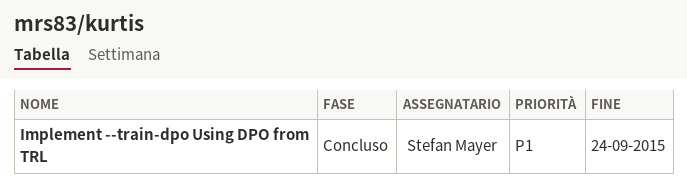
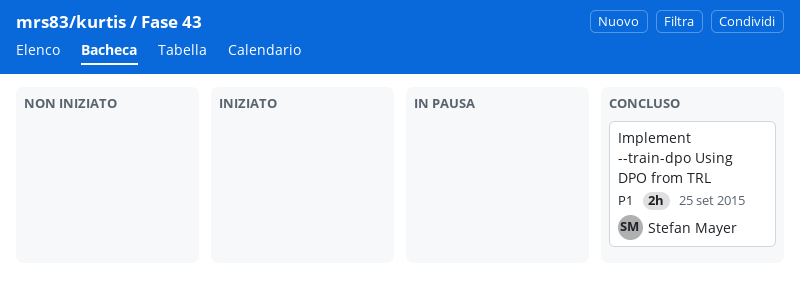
Implement --train-dpo Using DPO from TRL, due: Sep 24 -> Sep 25

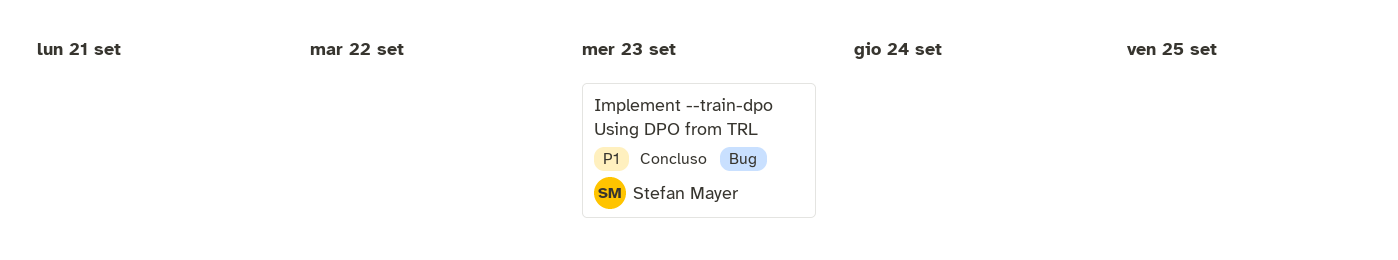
Implement --train-dpo Using DPO from TRL, due: Sep 25 -> Sep 23

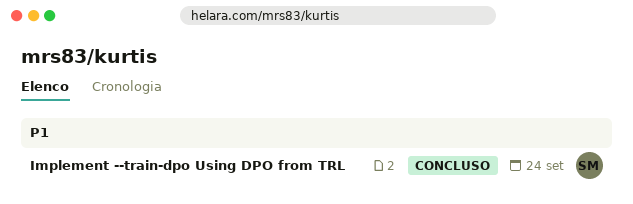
Implement --train-dpo Using DPO from TRL, due: Sep 23 -> Sep 24

